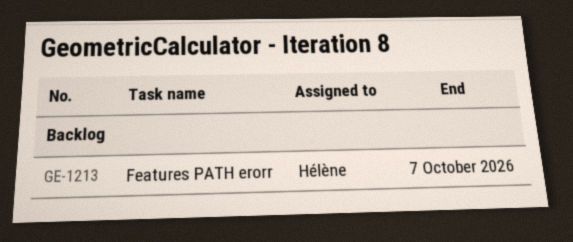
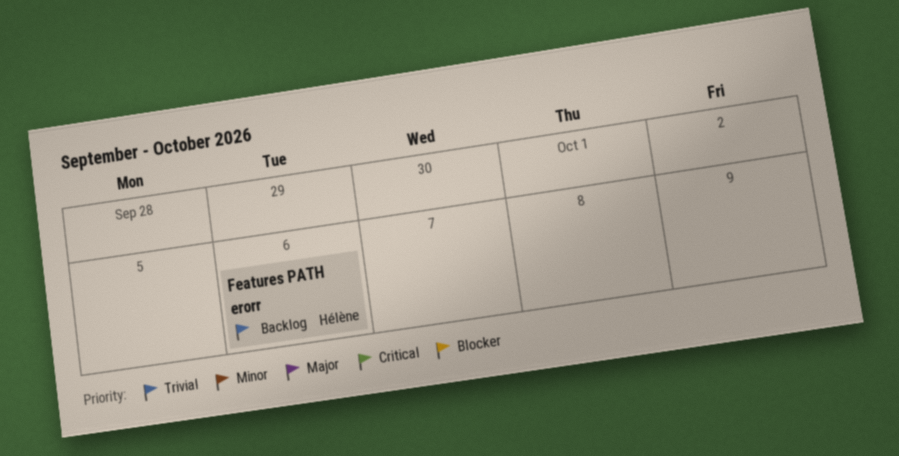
Features PATH erorr, due: Oct 7 -> Oct 6

